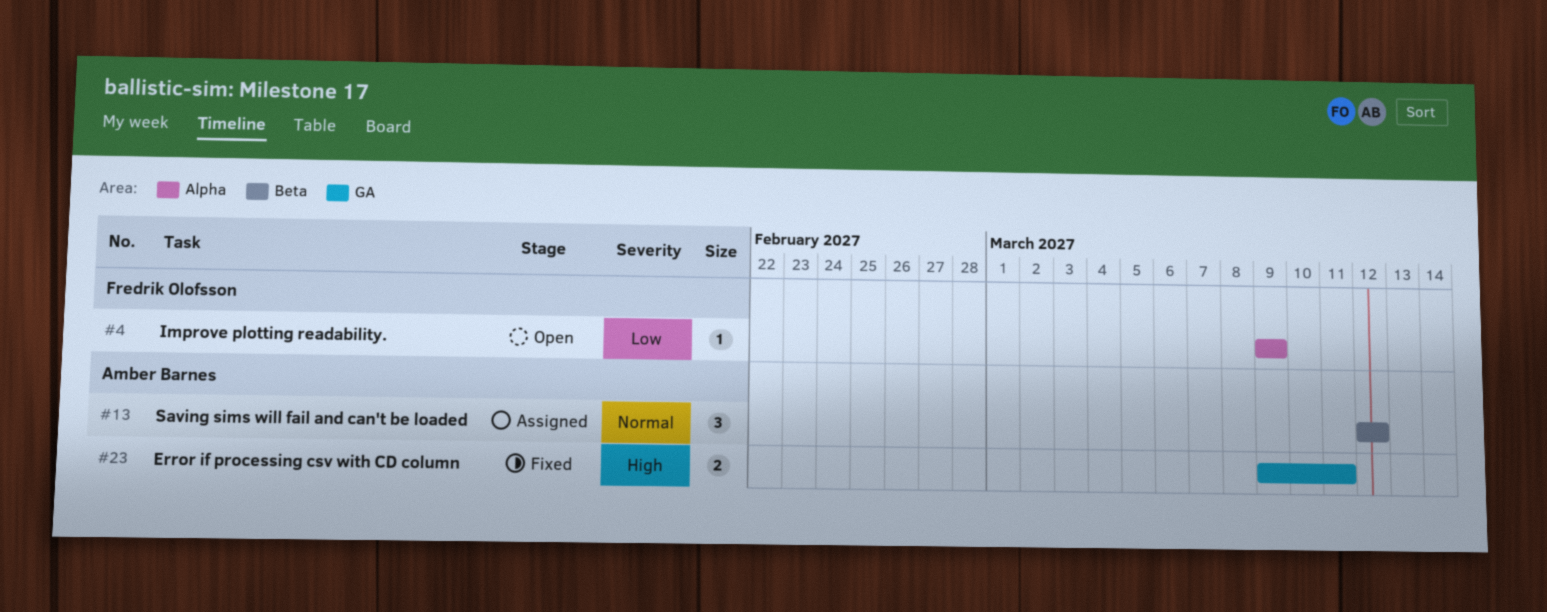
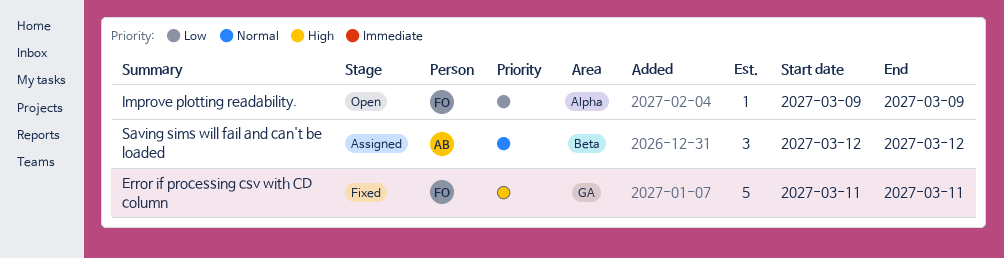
Error if processing csv with CD column, owner: Amber Barnes -> Fredrik Olofsson
Error if processing csv with CD column, estimate: 2 -> 5
Error if processing csv with CD column, start: Mar 9 -> Mar 11

